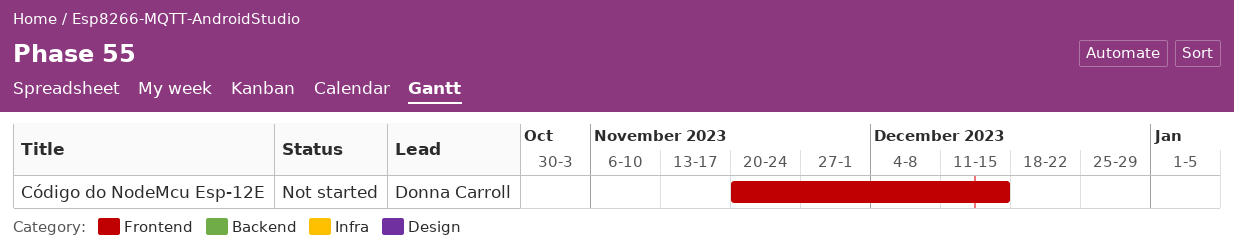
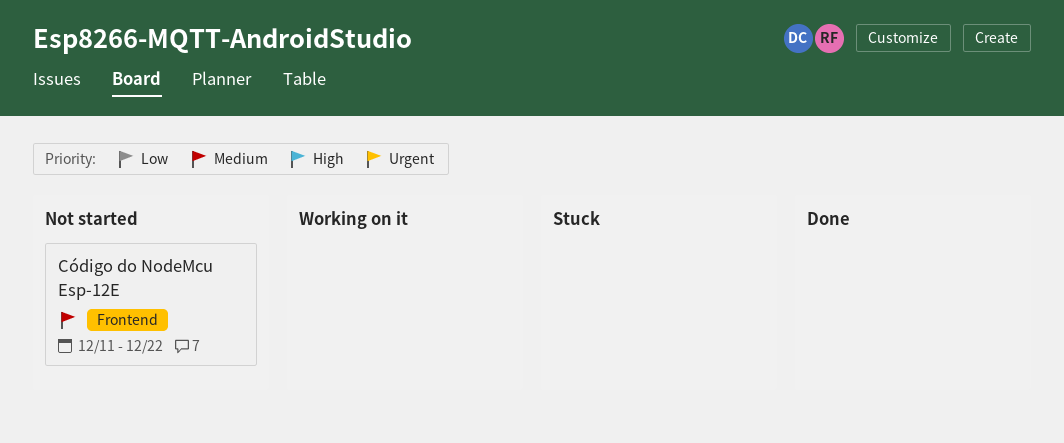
Código do NodeMcu Esp-12E, start: Nov 20 -> Dec 11
Código do NodeMcu Esp-12E, due: Dec 15 -> Dec 22

